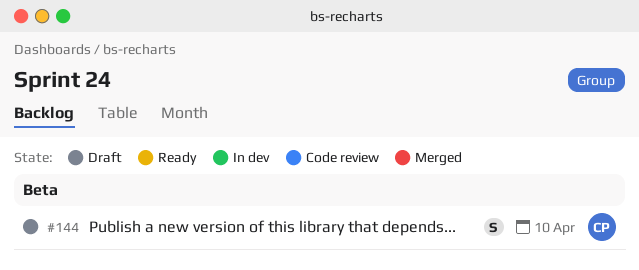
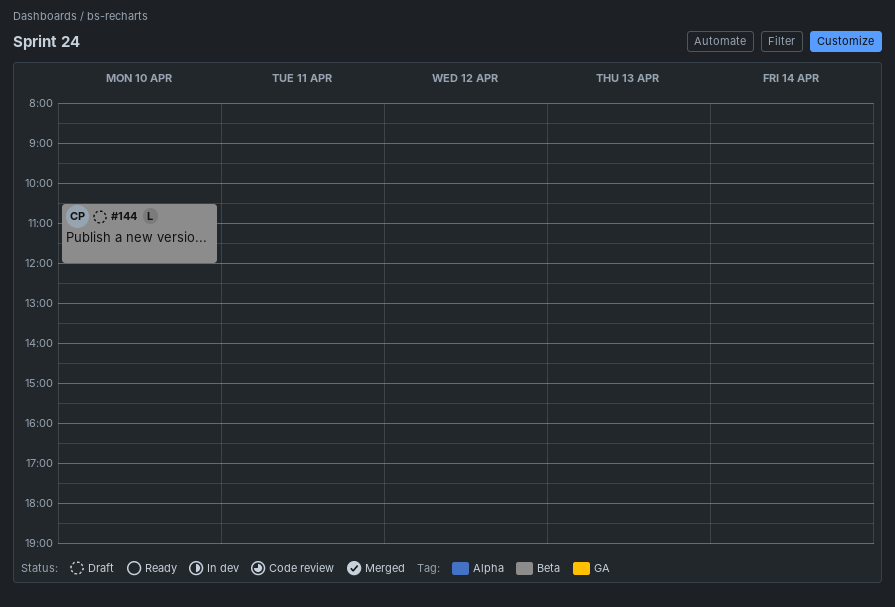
#144, estimate: S -> L

